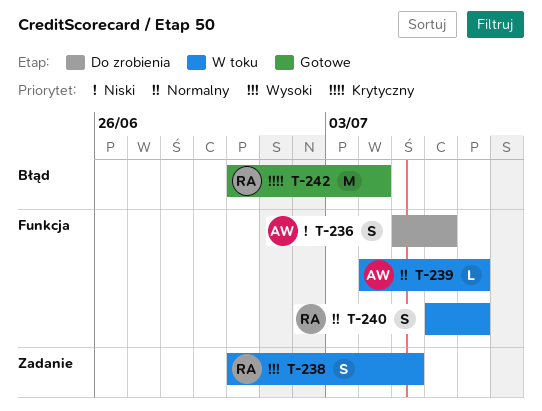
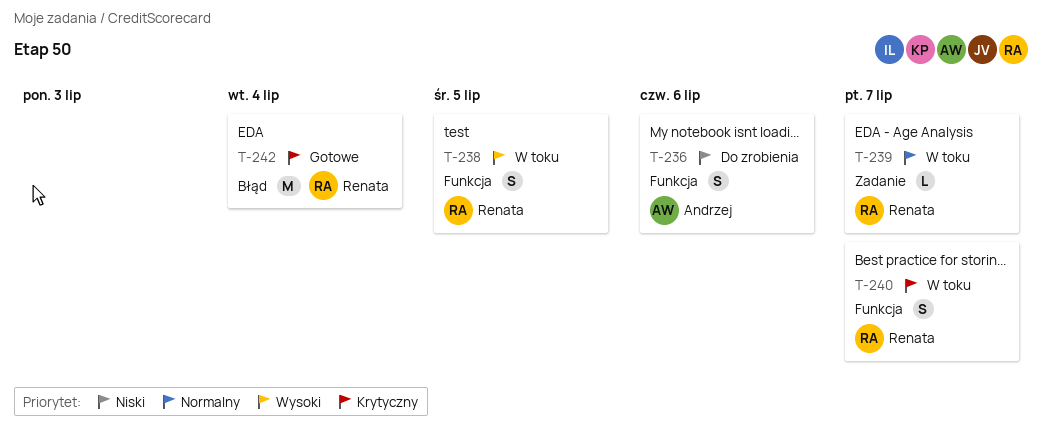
T-238, label: Zadanie -> Funkcja
T-239, owner: Andrzej -> Renata
T-239, label: Funkcja -> Zadanie
T-240, priority: Normalny -> Krytyczny

